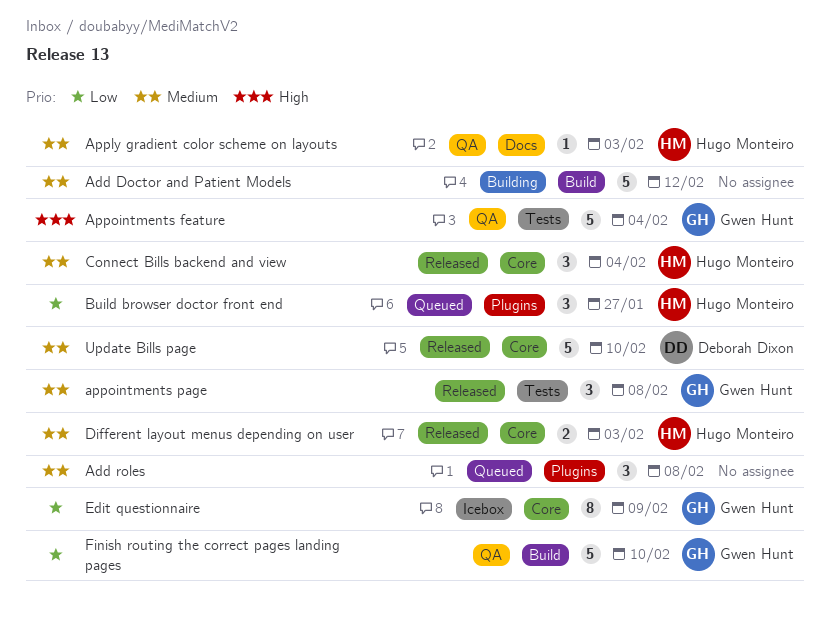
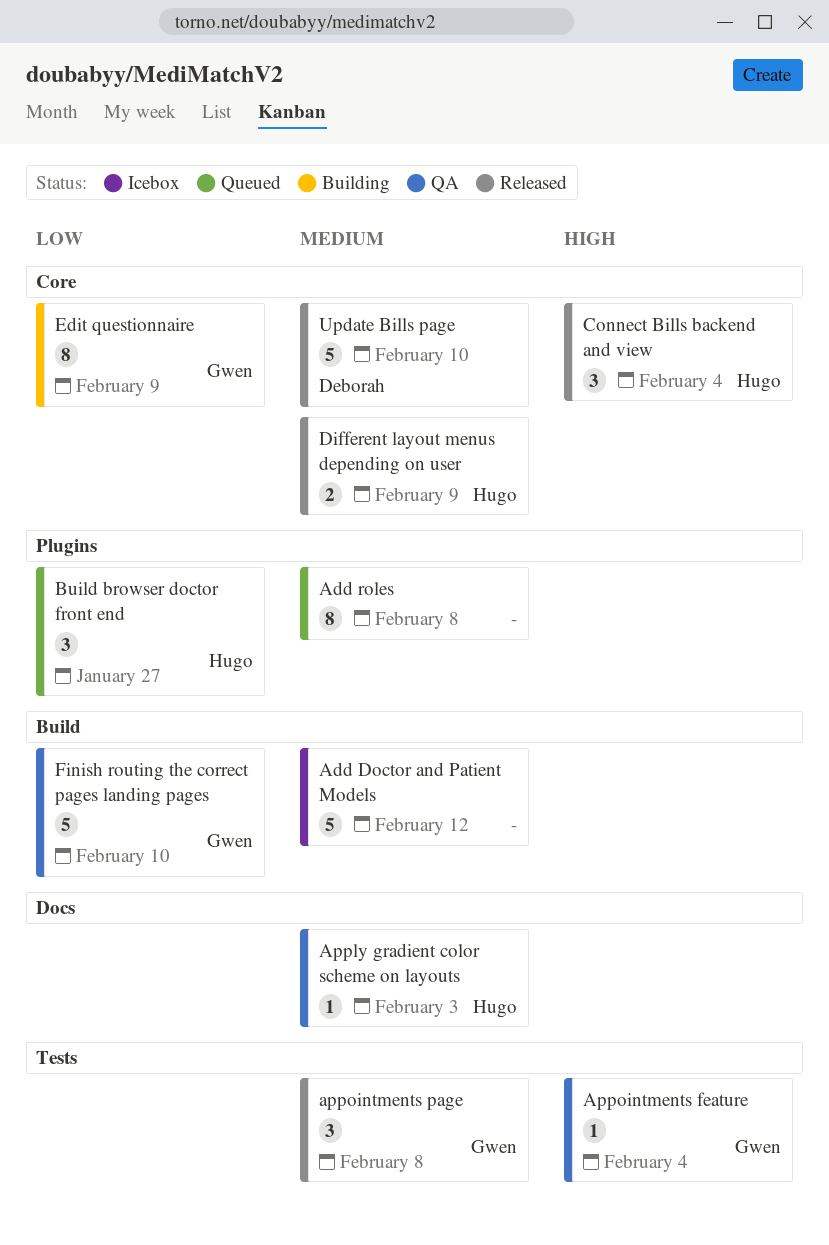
Add Doctor and Patient Models, status: Building -> Icebox
Add roles, estimate: 3 -> 8
Appointments feature, estimate: 5 -> 1
Connect Bills backend and view, priority: Medium -> High
Different layout menus depending on user, due: Feb 3 -> Feb 9
Edit questionnaire, status: Icebox -> Building

